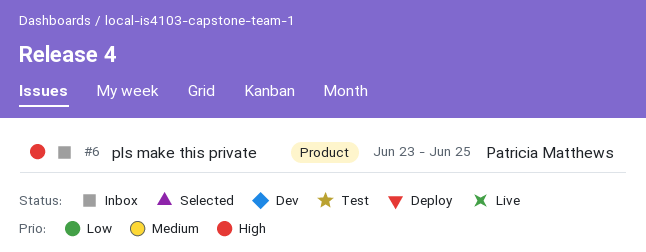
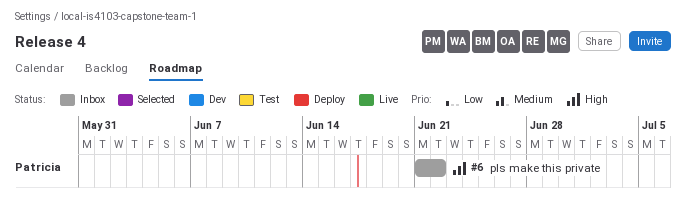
#6, start: Jun 23 -> Jun 21
#6, due: Jun 25 -> Jun 22

